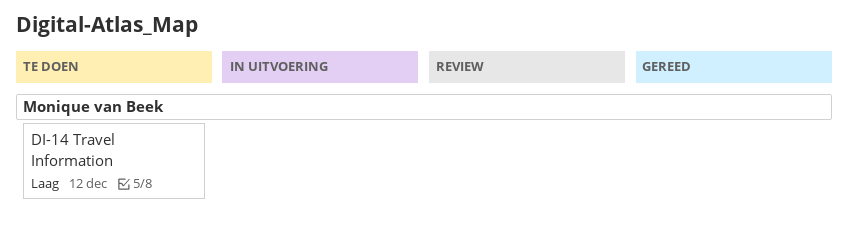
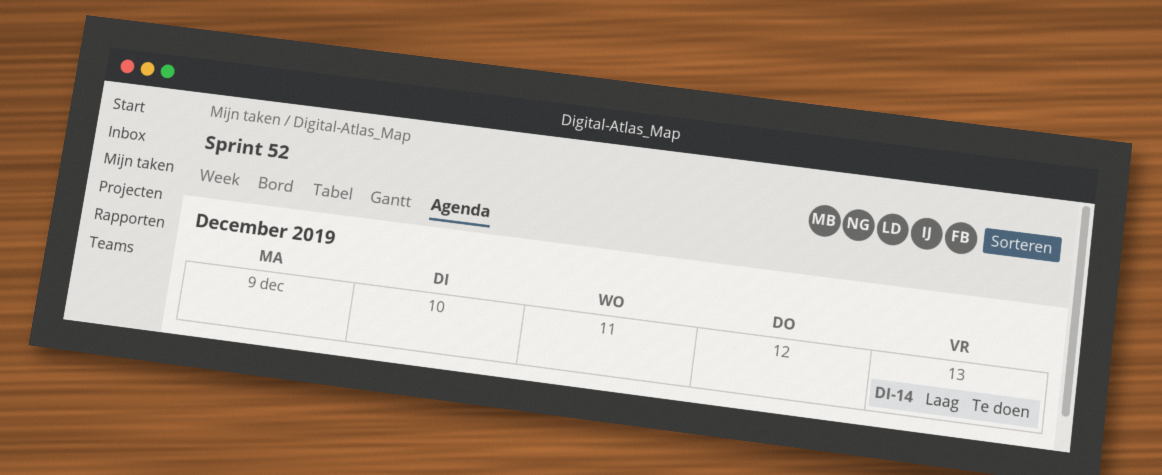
DI-14, day: Dec 12 -> Dec 13

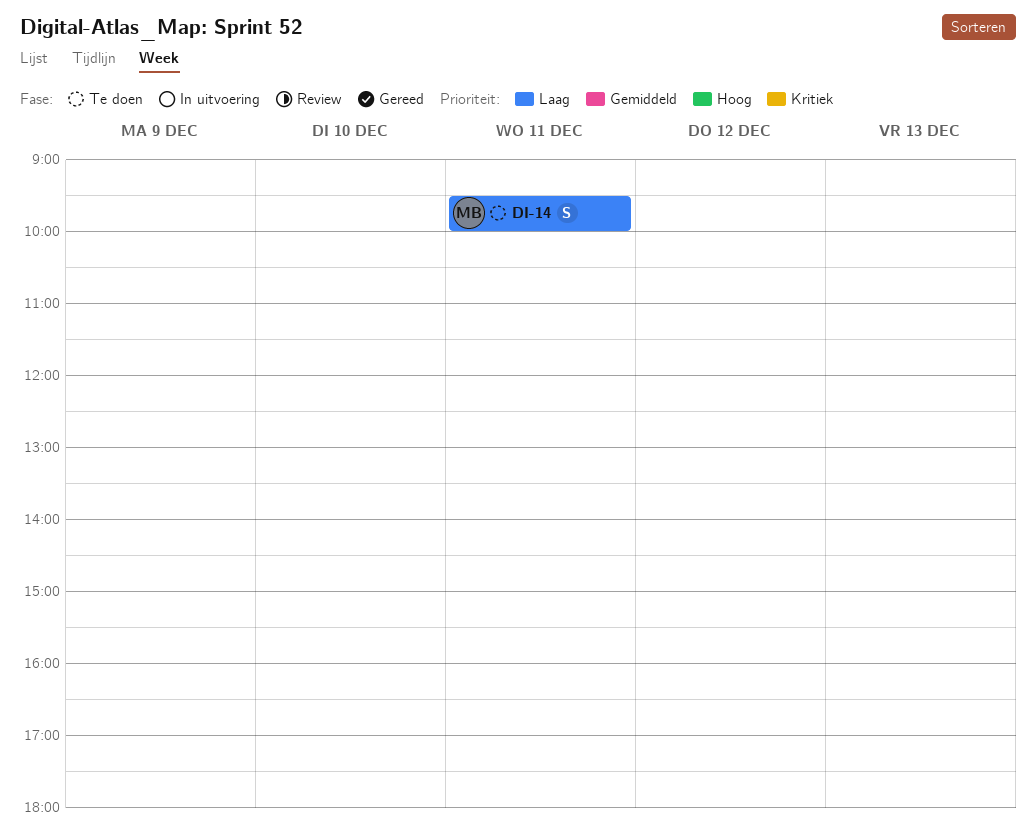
DI-14, day: Dec 13 -> Dec 11

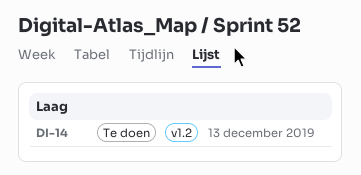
DI-14, day: Dec 11 -> Dec 13

